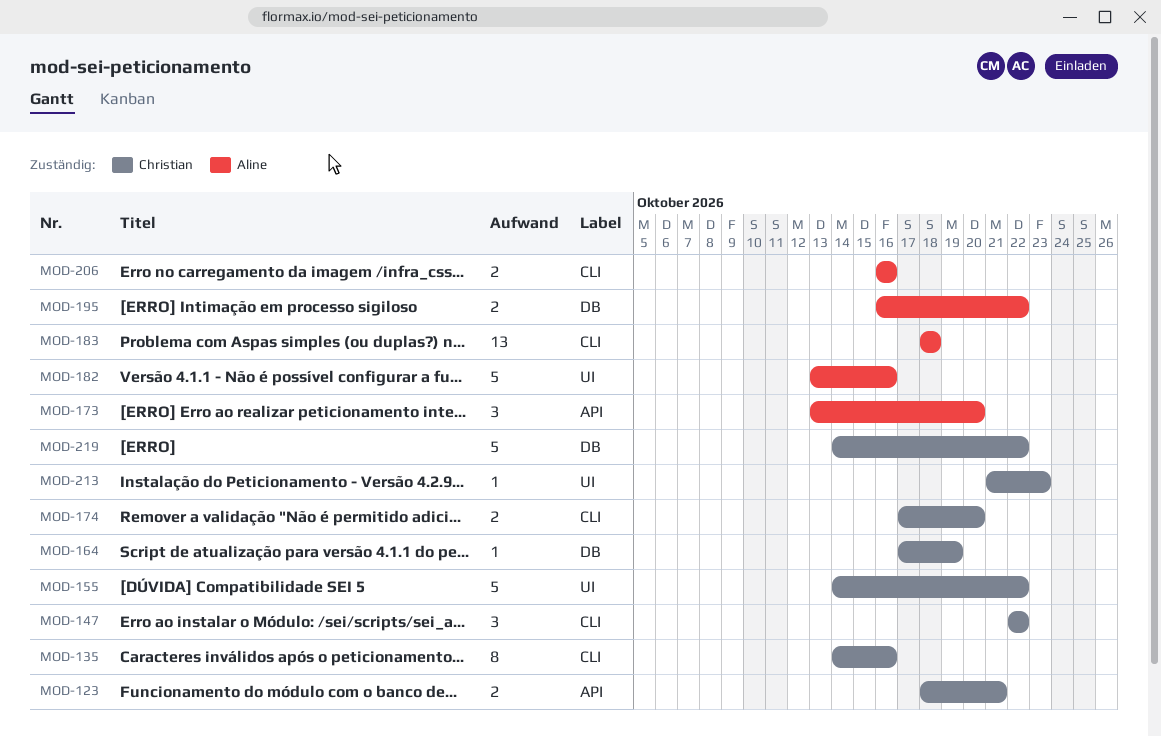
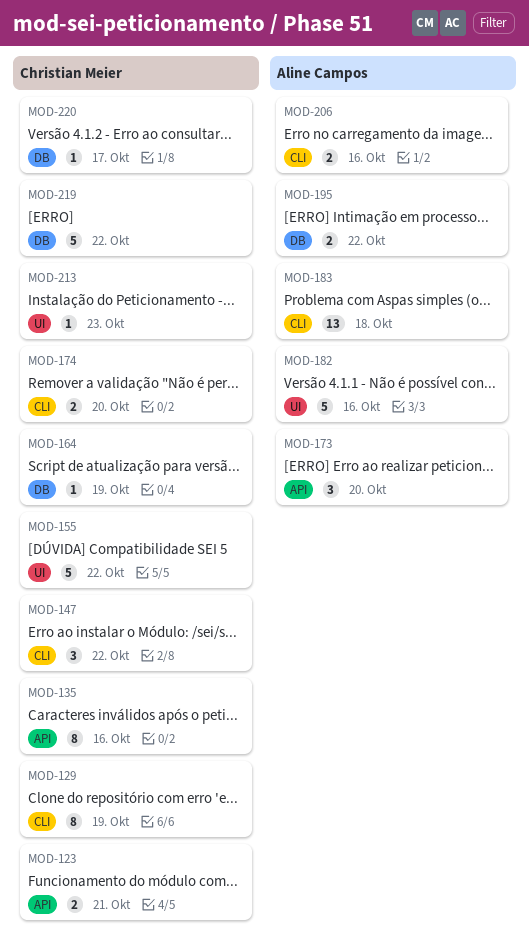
MOD-129: none -> present
MOD-135, label: CLI -> API
MOD-220: none -> present

